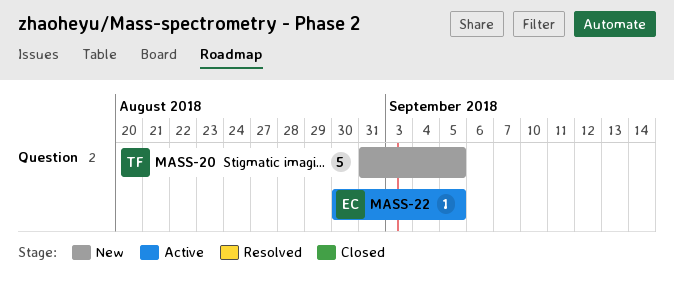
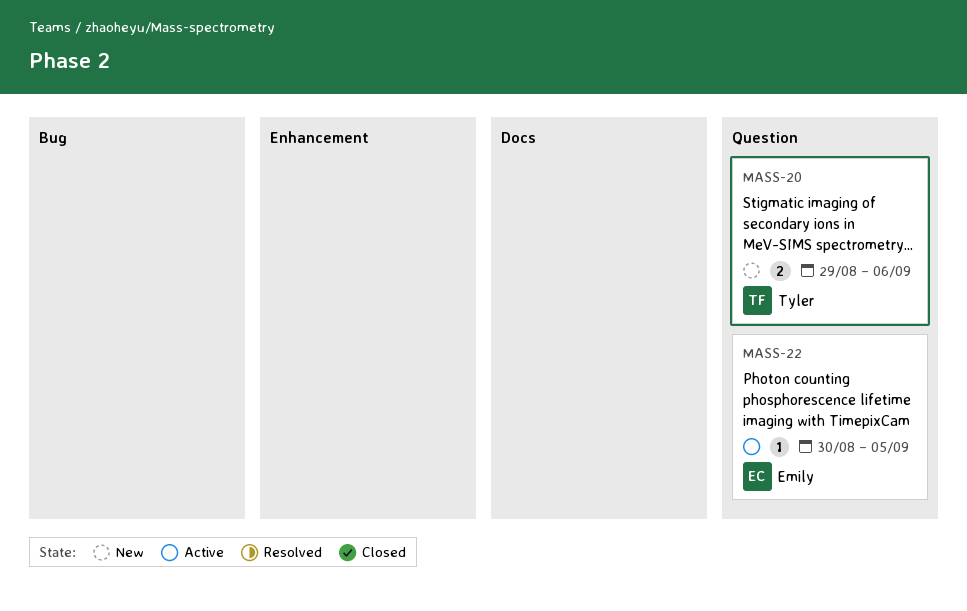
MASS-20, estimate: 5 -> 2
MASS-20, start: Aug 31 -> Aug 29
MASS-20, due: Sep 5 -> Sep 6

